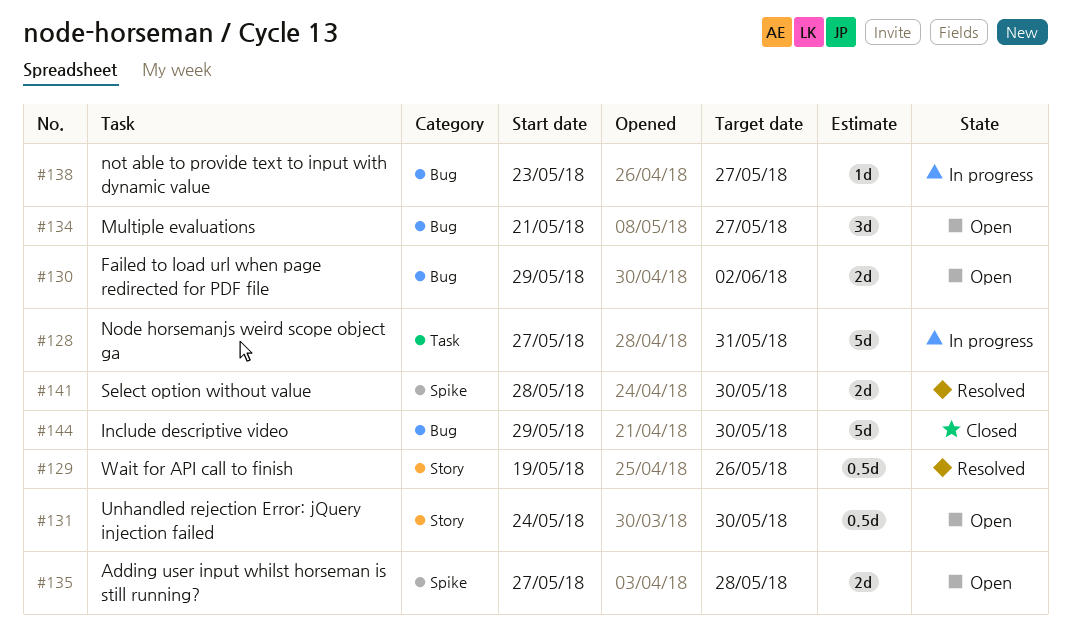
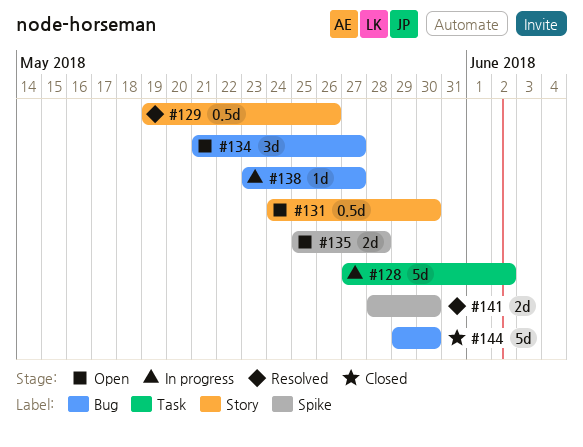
#128, due: May 31 -> Jun 2
#130: present -> none
#135, start: May 27 -> May 25

